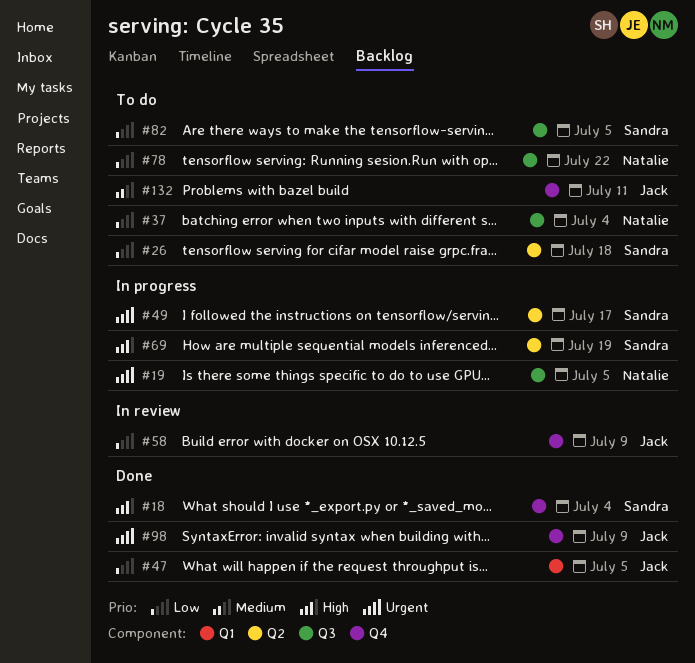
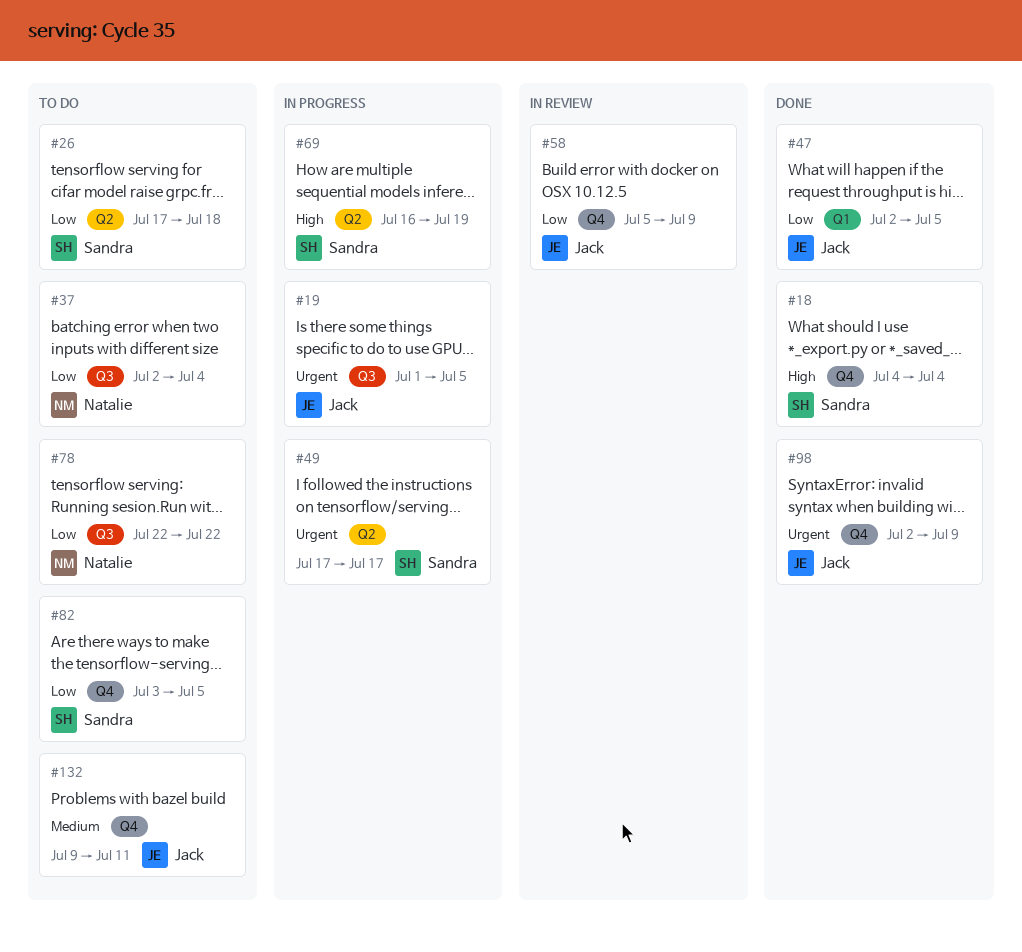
#19, owner: Natalie -> Jack
#82, label: Q3 -> Q4

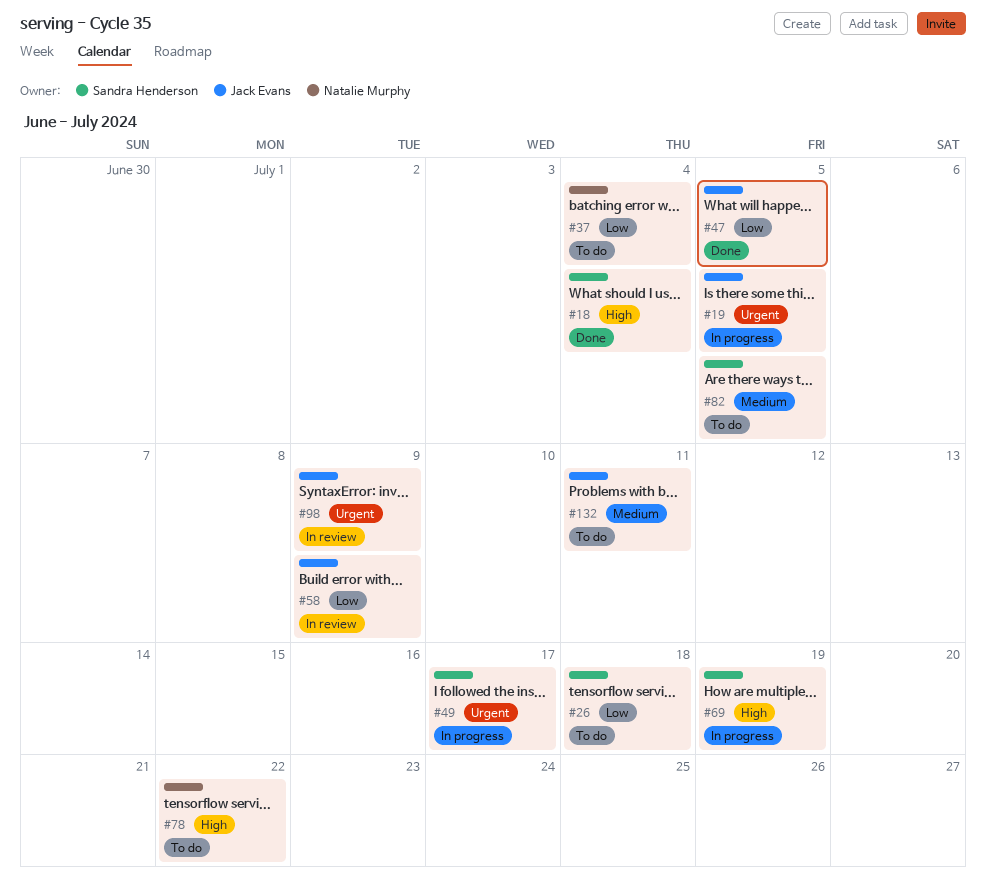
#78, priority: Low -> High
#82, priority: Low -> Medium
#98, status: Done -> In review

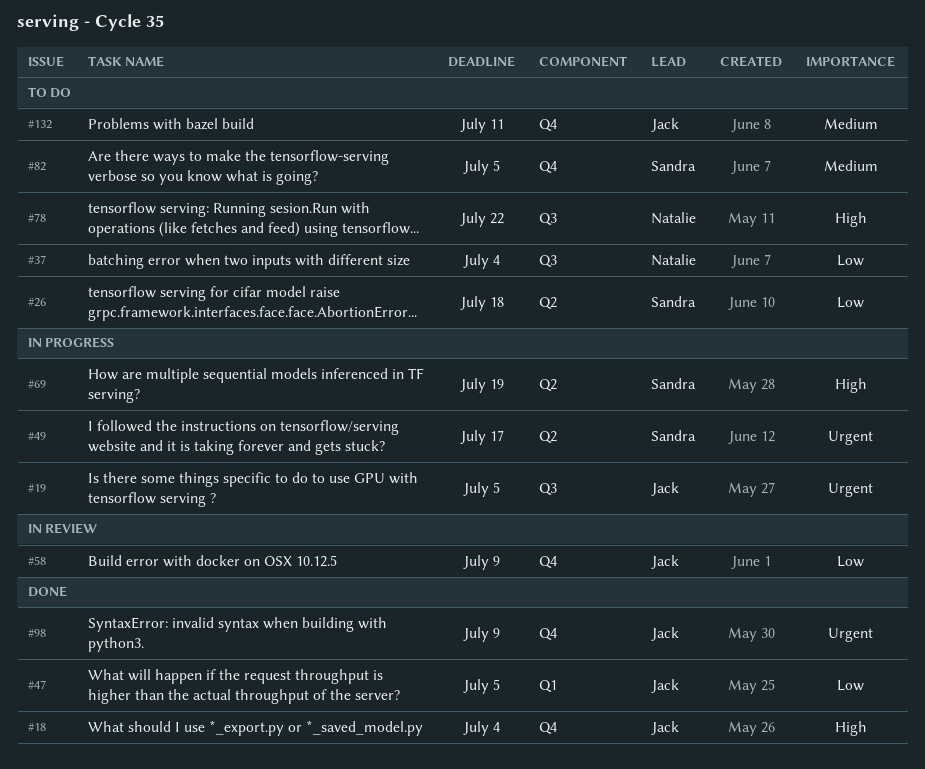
#18, owner: Sandra Henderson -> Jack Evans
#98, status: In review -> Done

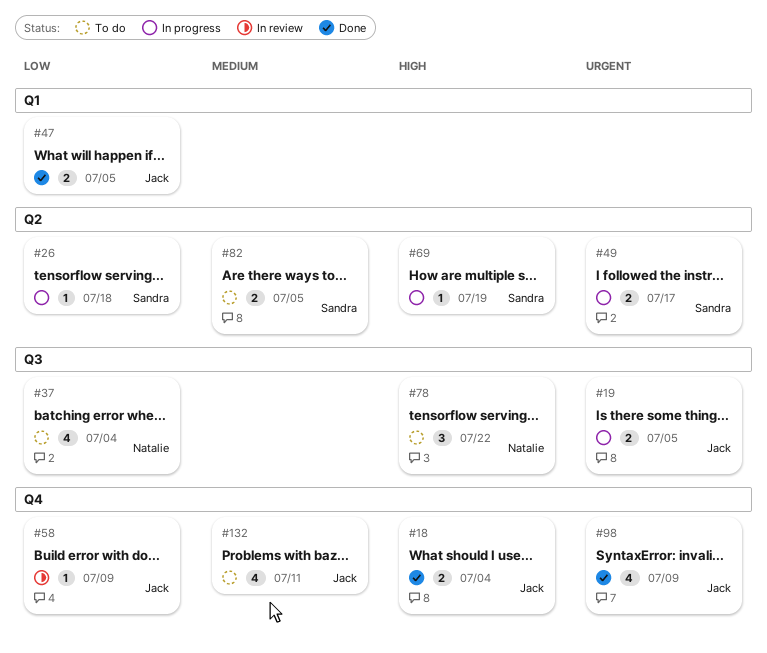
#26, status: To do -> In progress
#82, label: Q4 -> Q2

